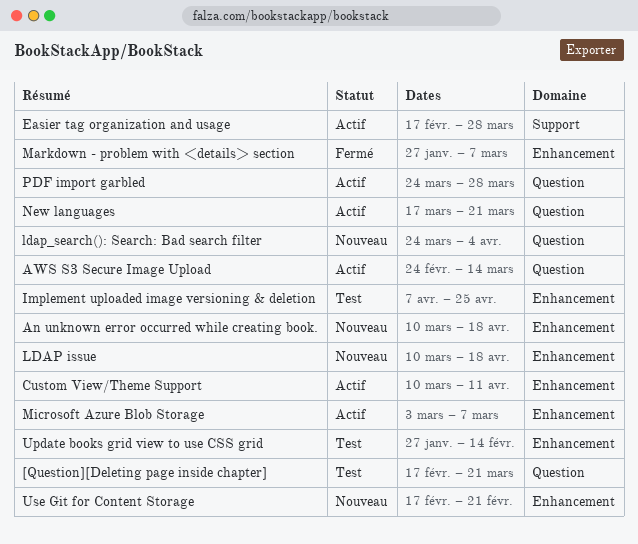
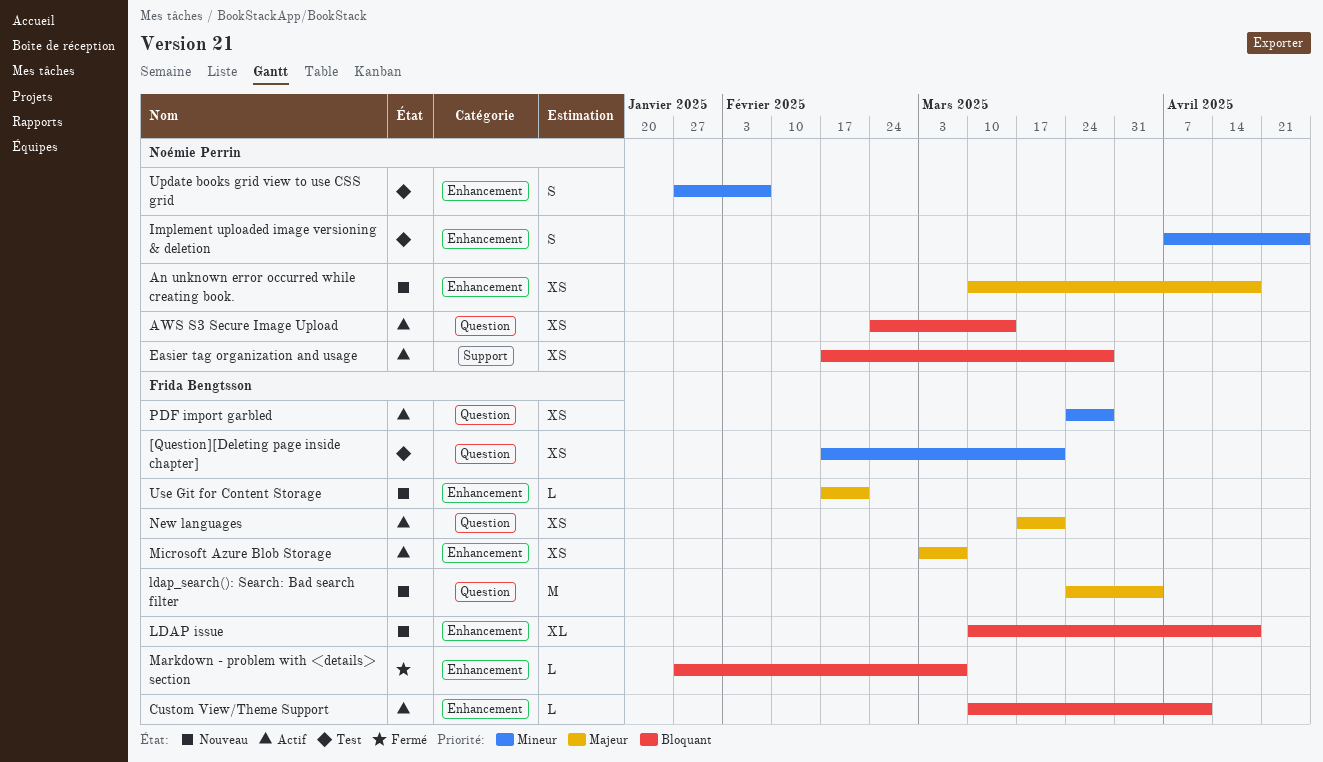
Update books grid view to use CSS grid, due: Feb 14 -> Feb 7

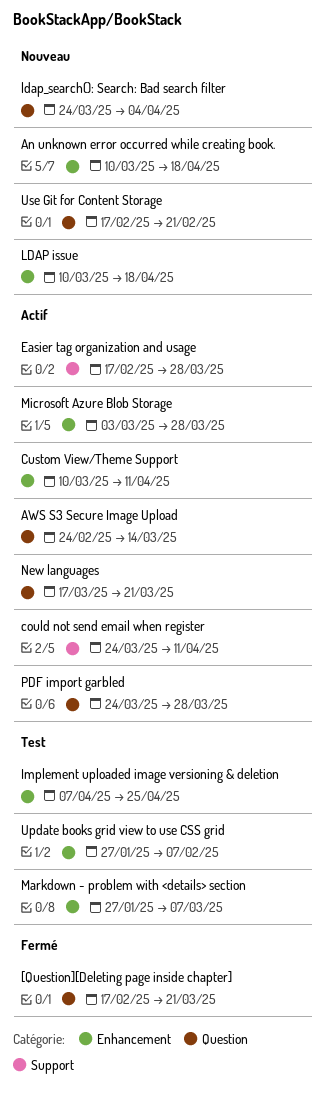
[Question][Deleting page inside chapter], status: Test -> Fermé
could not send email when register: none -> present
Markdown - problem with <details> section, status: Fermé -> Test
Microsoft Azure Blob Storage, due: Mar 7 -> Mar 28
Use Git for Content Storage, label: Enhancement -> Question

